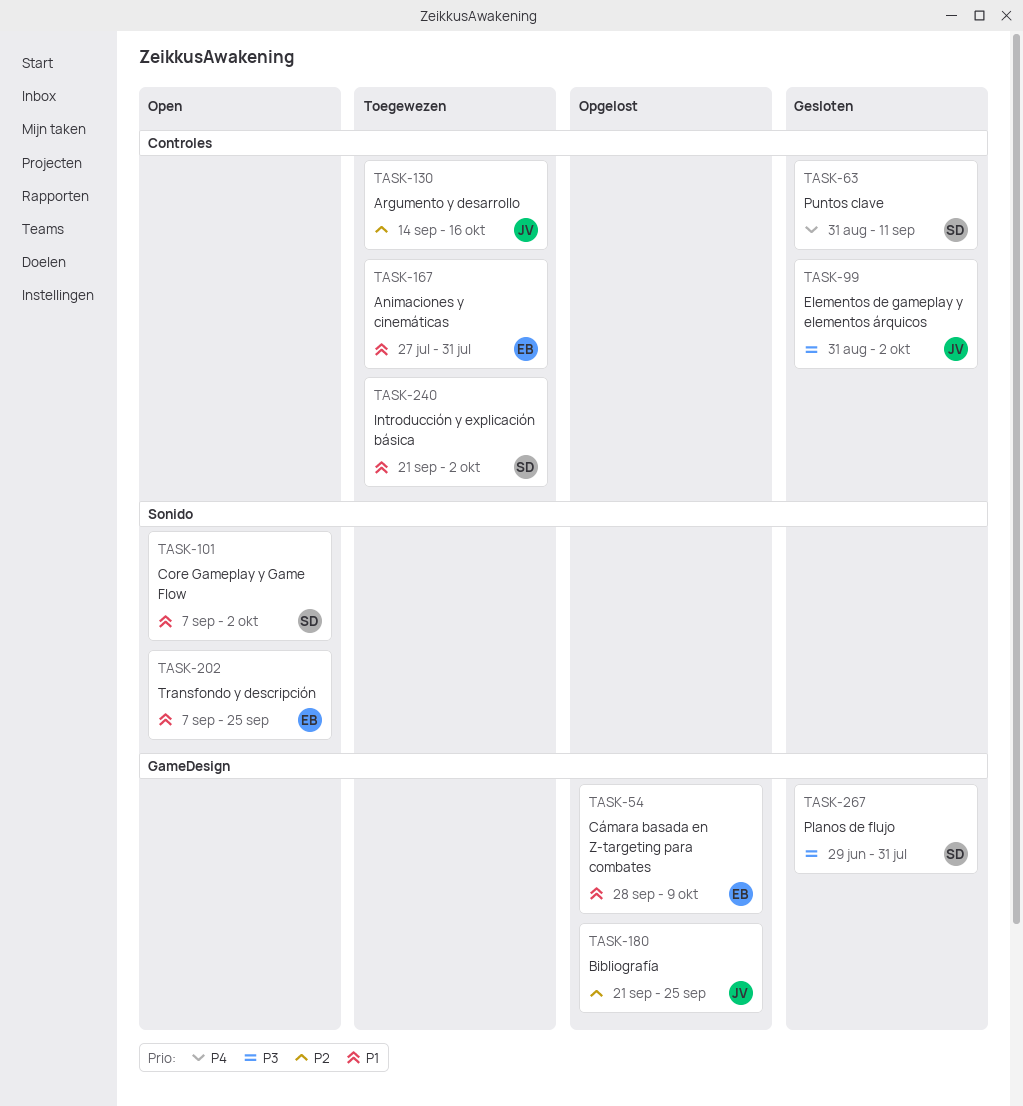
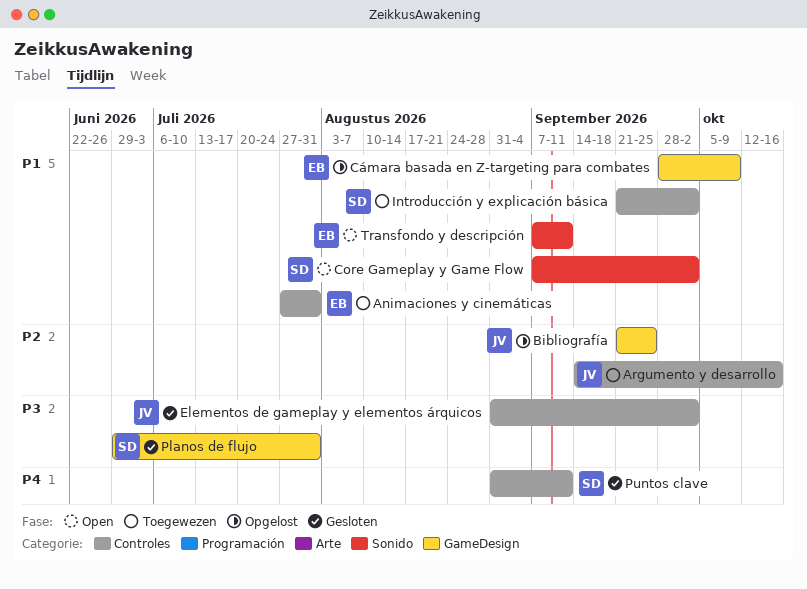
Transfondo y descripción, due: Sep 25 -> Sep 11

